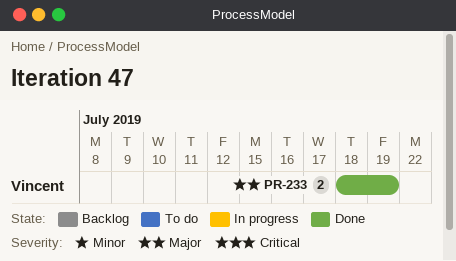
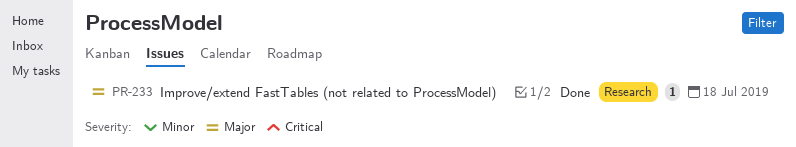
PR-233, estimate: 2 -> 1
PR-233, due: Jul 19 -> Jul 18

